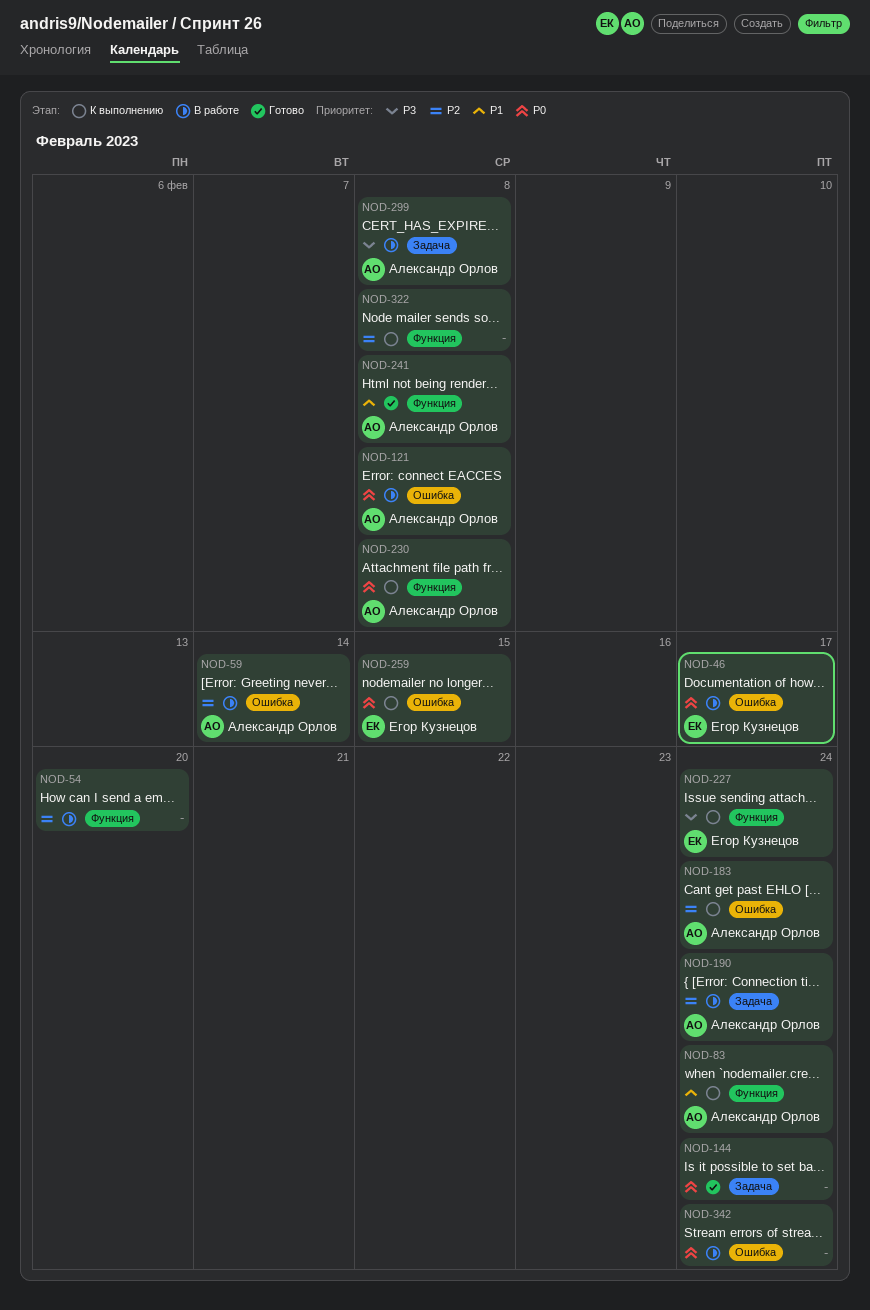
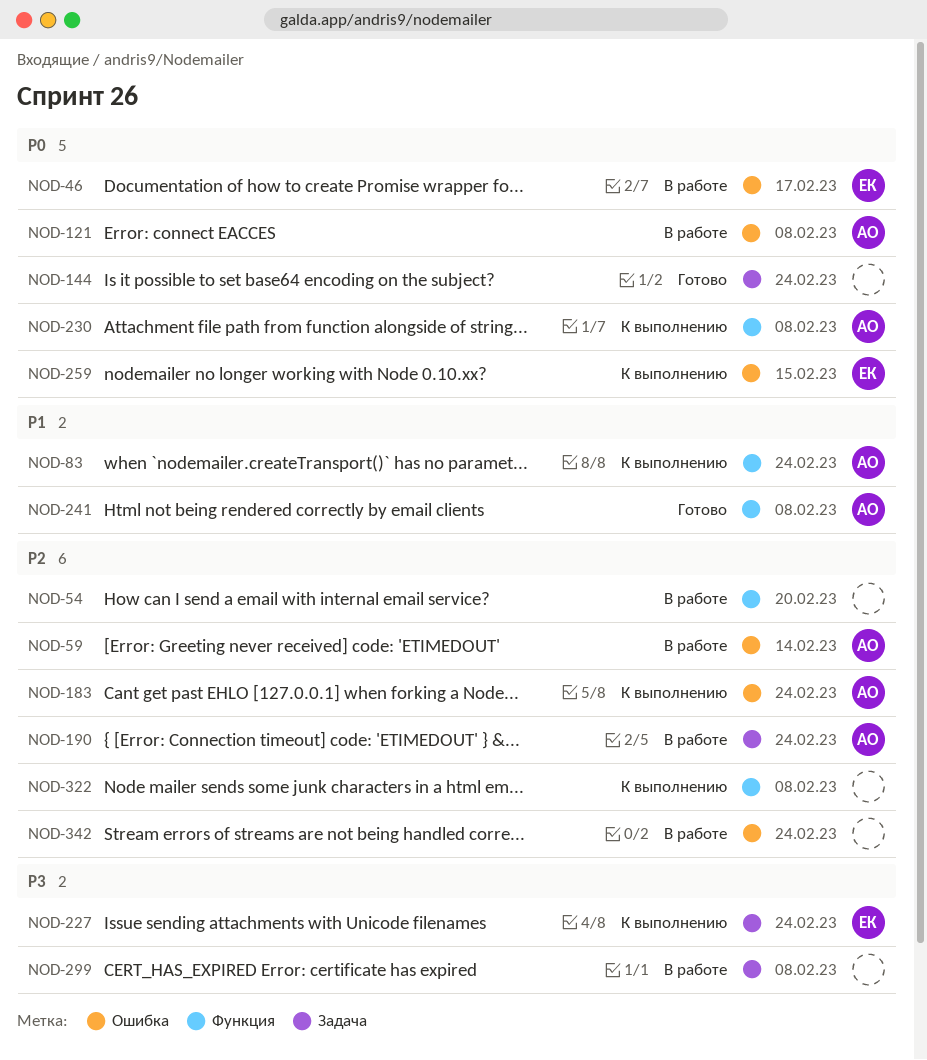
NOD-227, label: Функция -> Задача
NOD-299, owner: Александр Орлов -> none
NOD-342, priority: P0 -> P2

